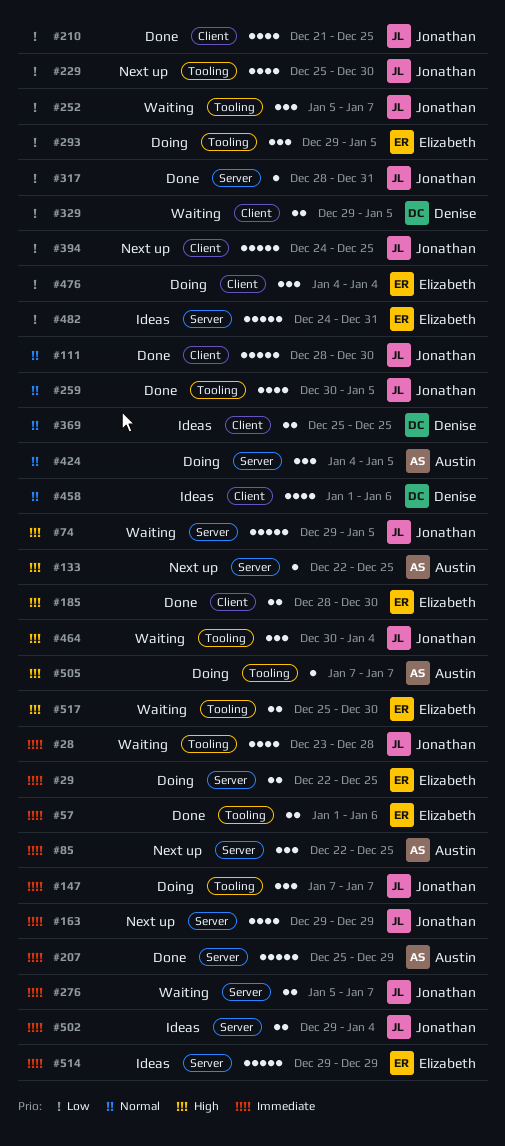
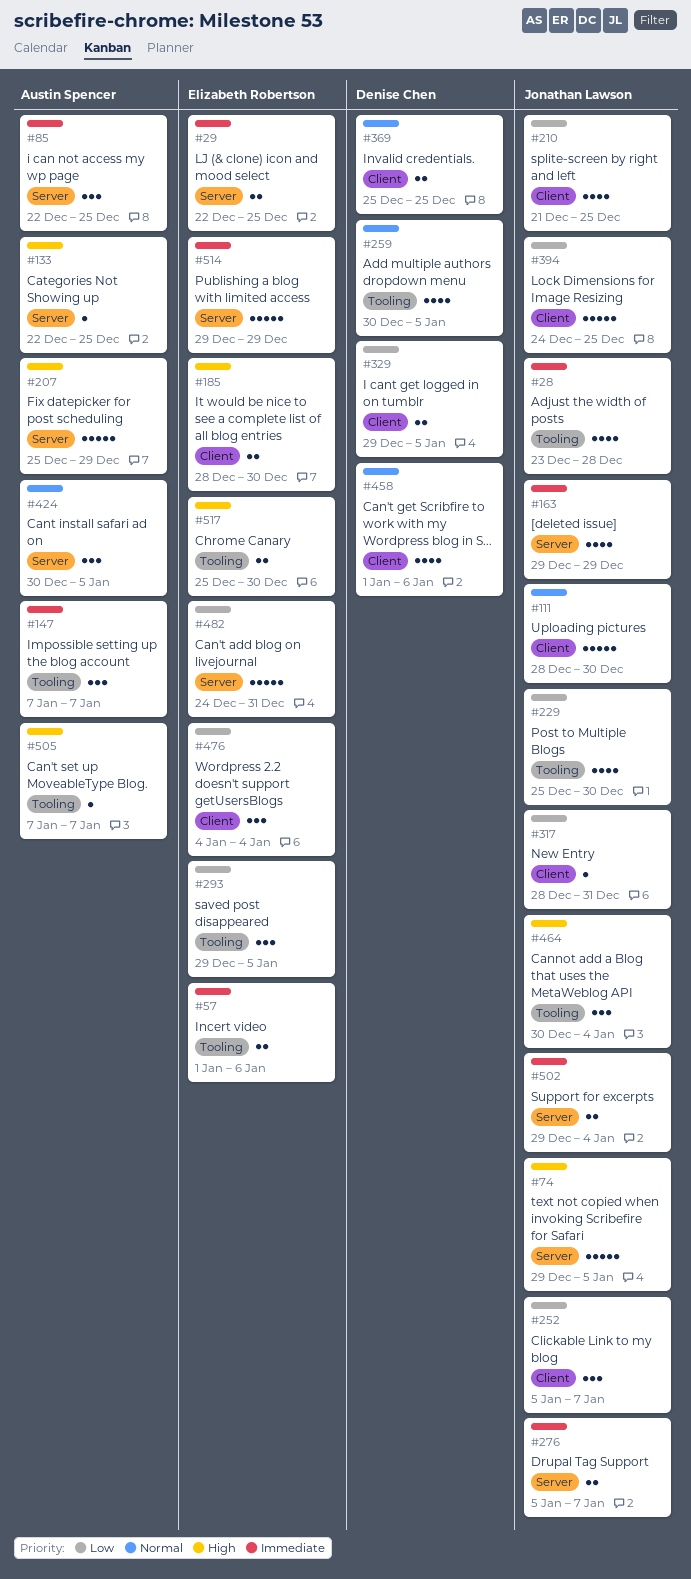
#147, owner: Jonathan Lawson -> Austin Spencer
#207, priority: Immediate -> High
#252, label: Tooling -> Client
#259, owner: Jonathan Lawson -> Denise Chen
#317, label: Server -> Client
#424, start: Jan 4 -> Dec 30

